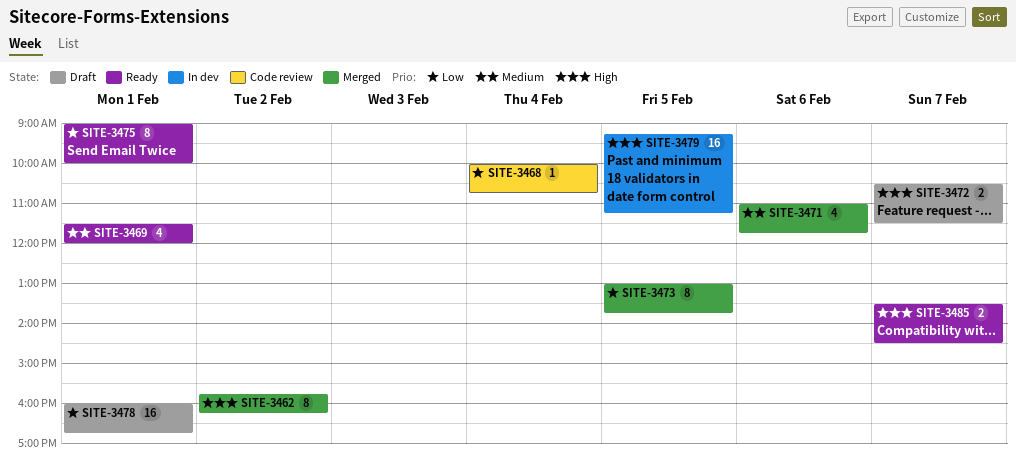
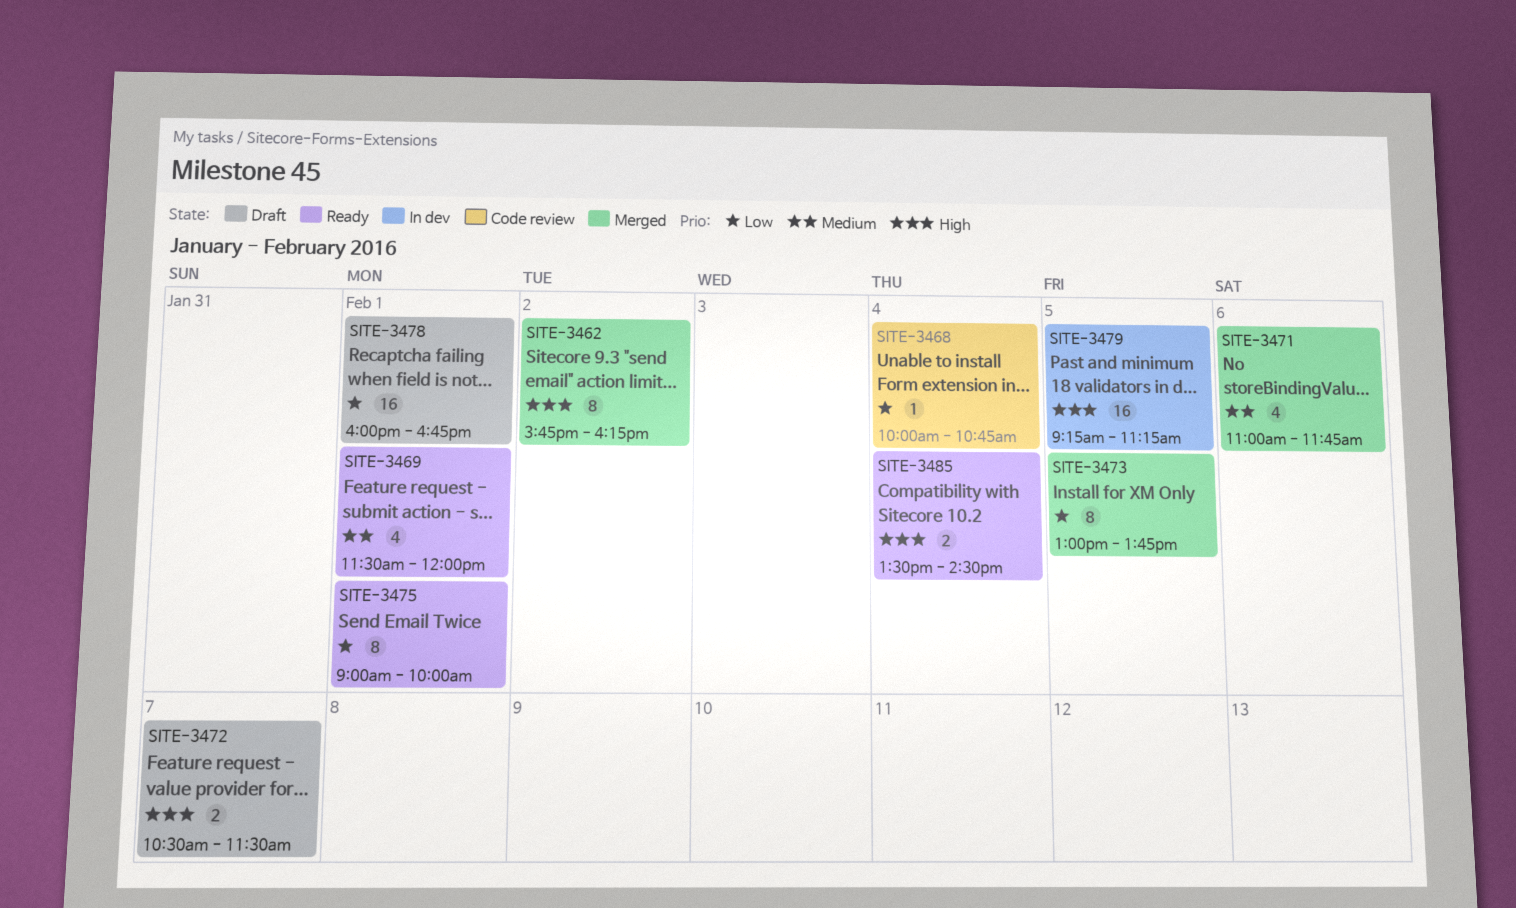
SITE-3485, day: Feb 7 -> Feb 4

